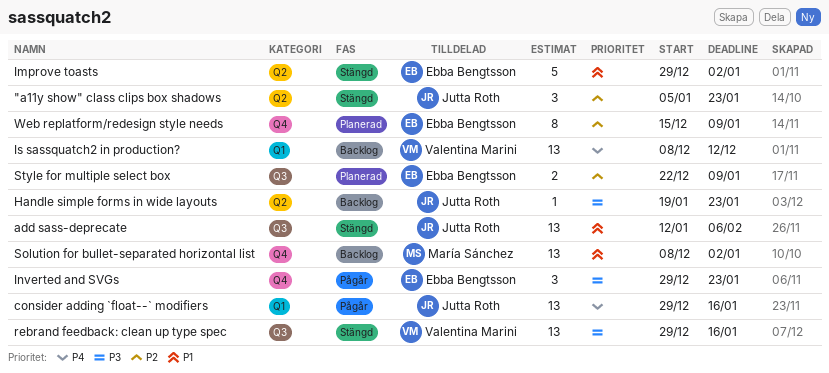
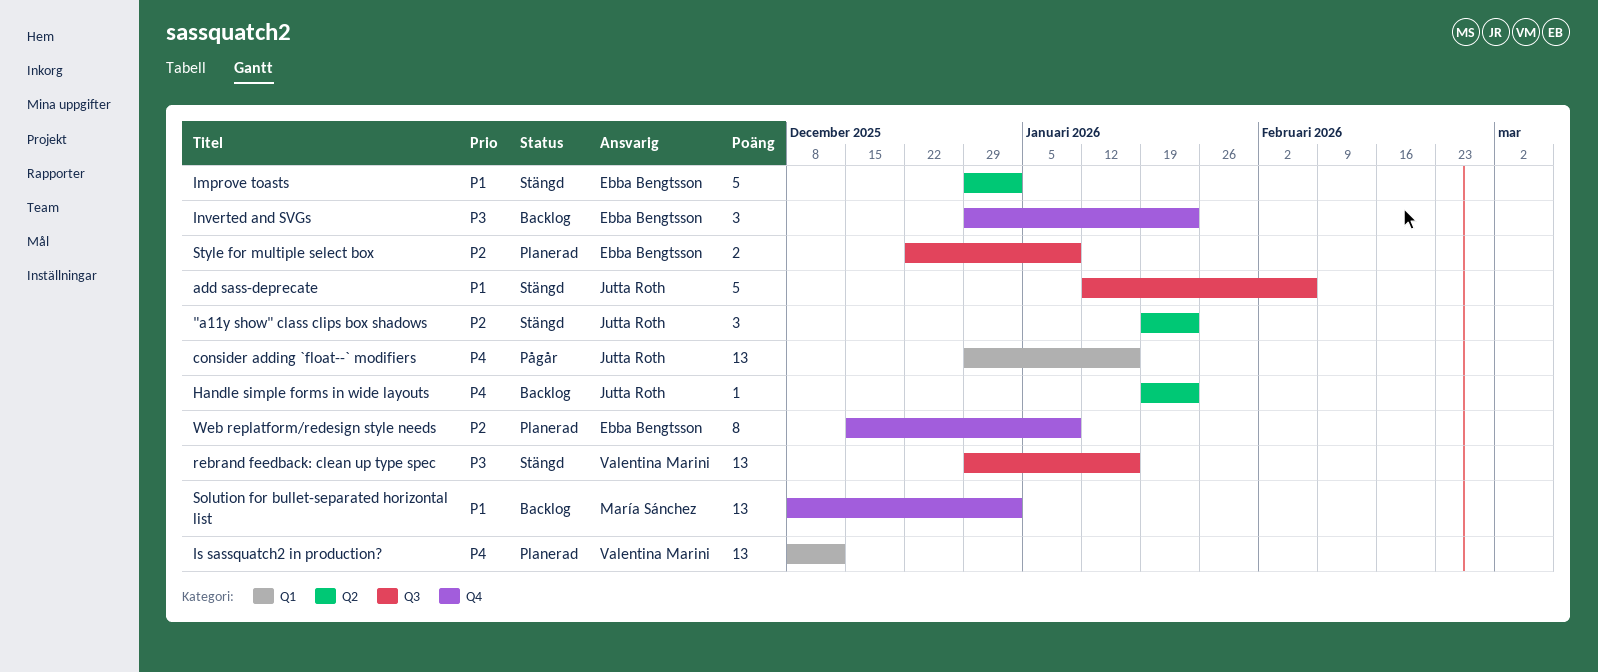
"a11y show" class clips box shadows, start: Jan 5 -> Jan 19
add sass-deprecate, estimate: 13 -> 5
Handle simple forms in wide layouts, priority: P3 -> P4
Inverted and SVGs, status: Pågår -> Backlog
Is sassquatch2 in production?, status: Backlog -> Planerad

